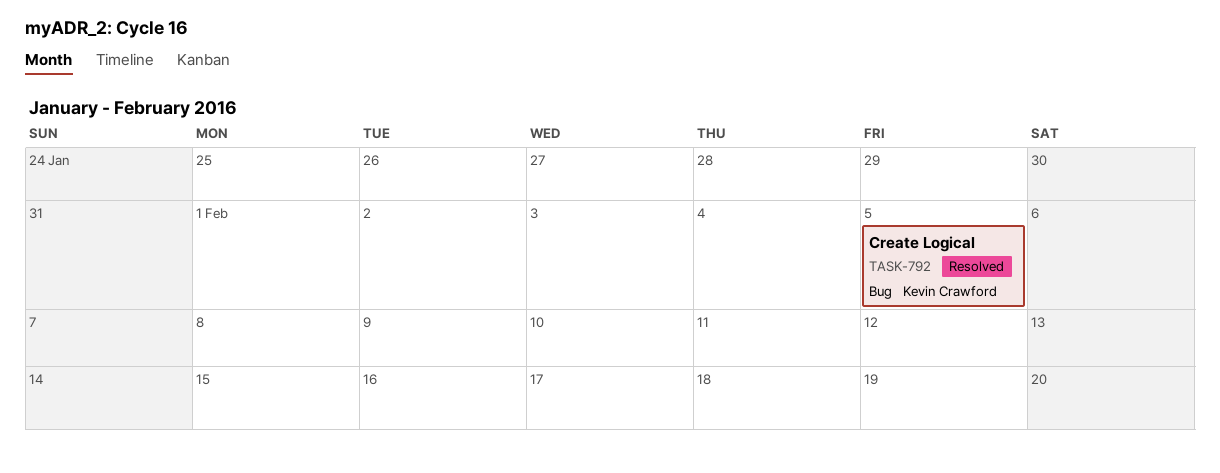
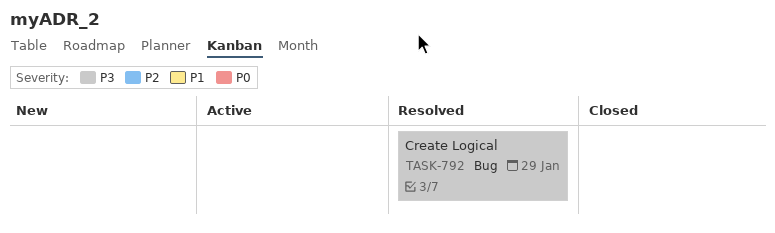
TASK-792, due: Feb 5 -> Jan 29

